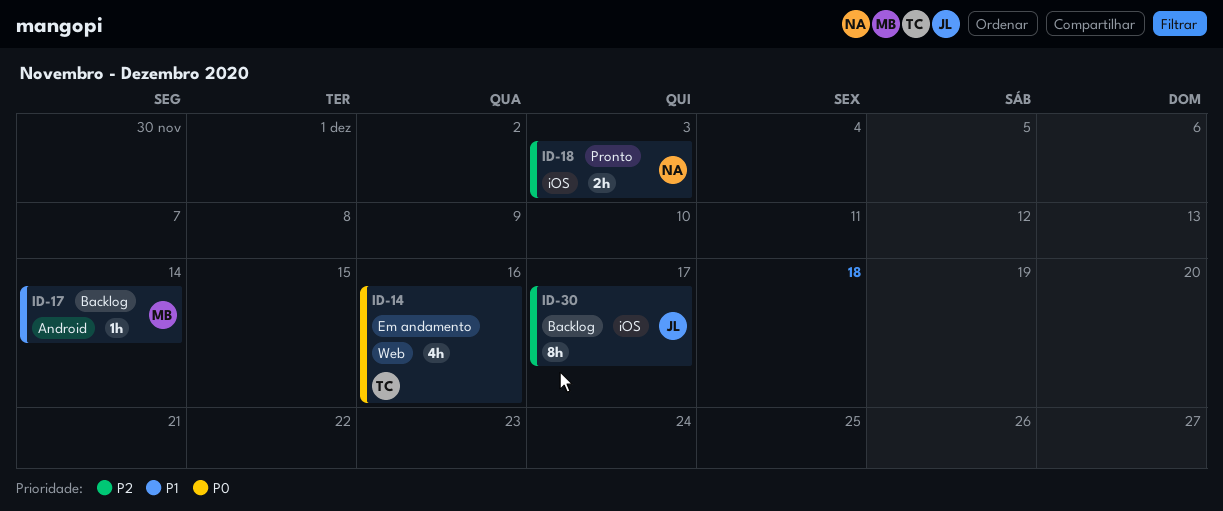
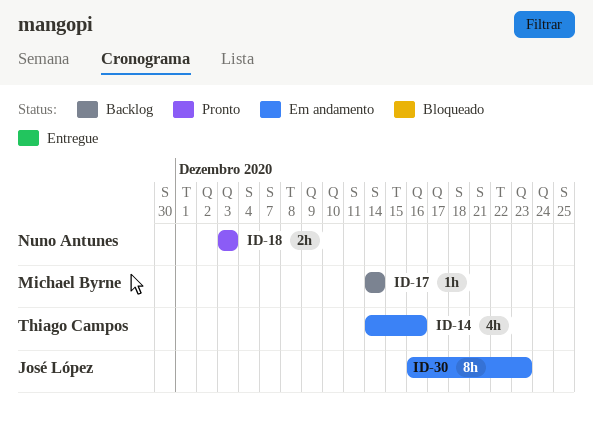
ID-30, status: Backlog -> Em andamento
ID-30, due: Dec 17 -> Dec 23

